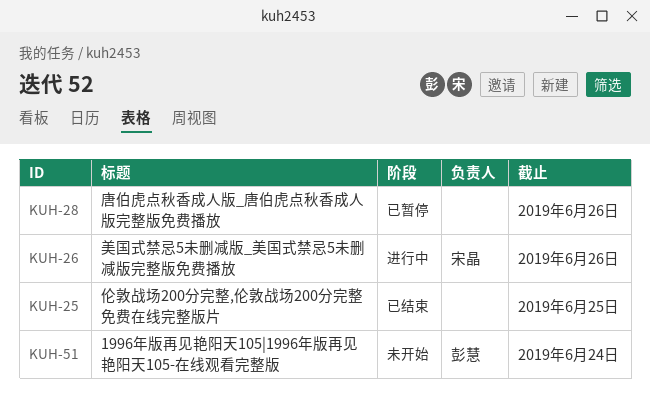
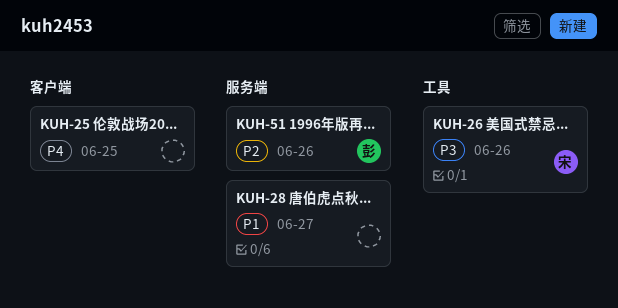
KUH-28, due: Jun 26 -> Jun 27
KUH-51, due: Jun 24 -> Jun 26

